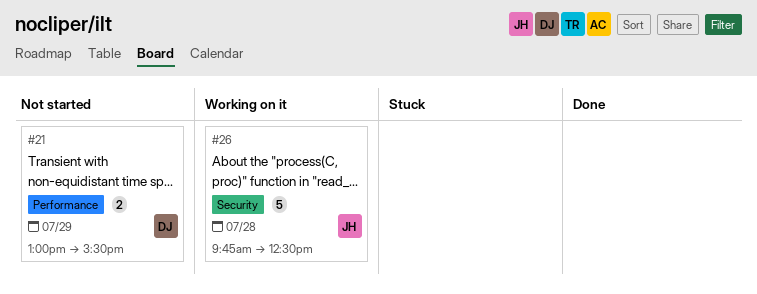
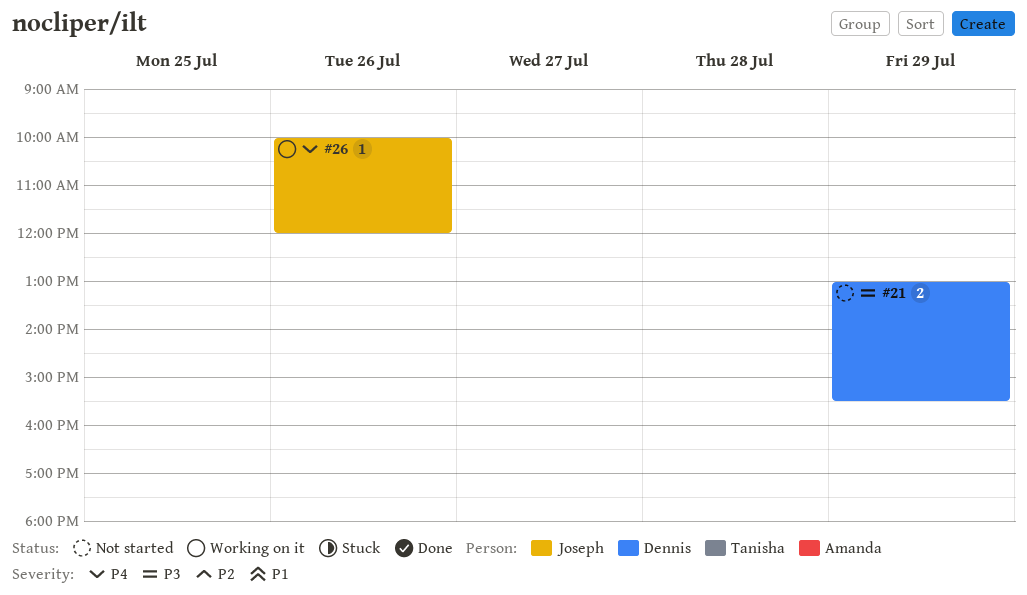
#26, estimate: 5 -> 1
#26, day: Jul 28 -> Jul 26
#26, begins: 09:45 -> 10:00
#26, ends: 12:30 -> 12:00

